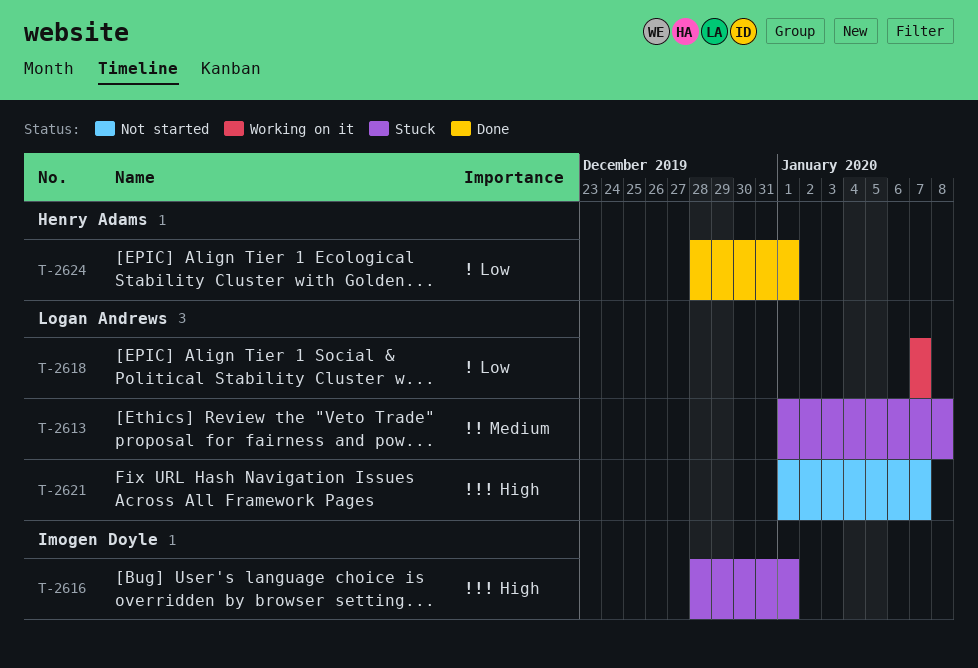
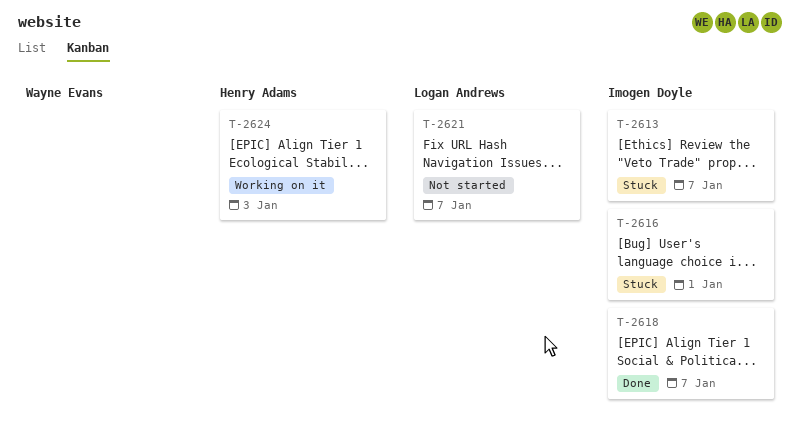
T-2613, owner: Logan Andrews -> Imogen Doyle
T-2613, due: Jan 8 -> Jan 7
T-2618, status: Working on it -> Done
T-2618, owner: Logan Andrews -> Imogen Doyle
T-2624, status: Done -> Working on it
T-2624, due: Jan 1 -> Jan 3

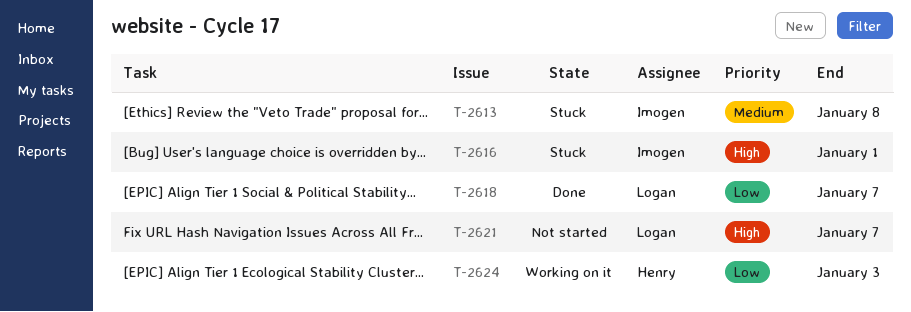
T-2613, due: Jan 7 -> Jan 8
T-2618, owner: Imogen Doyle -> Logan Andrews

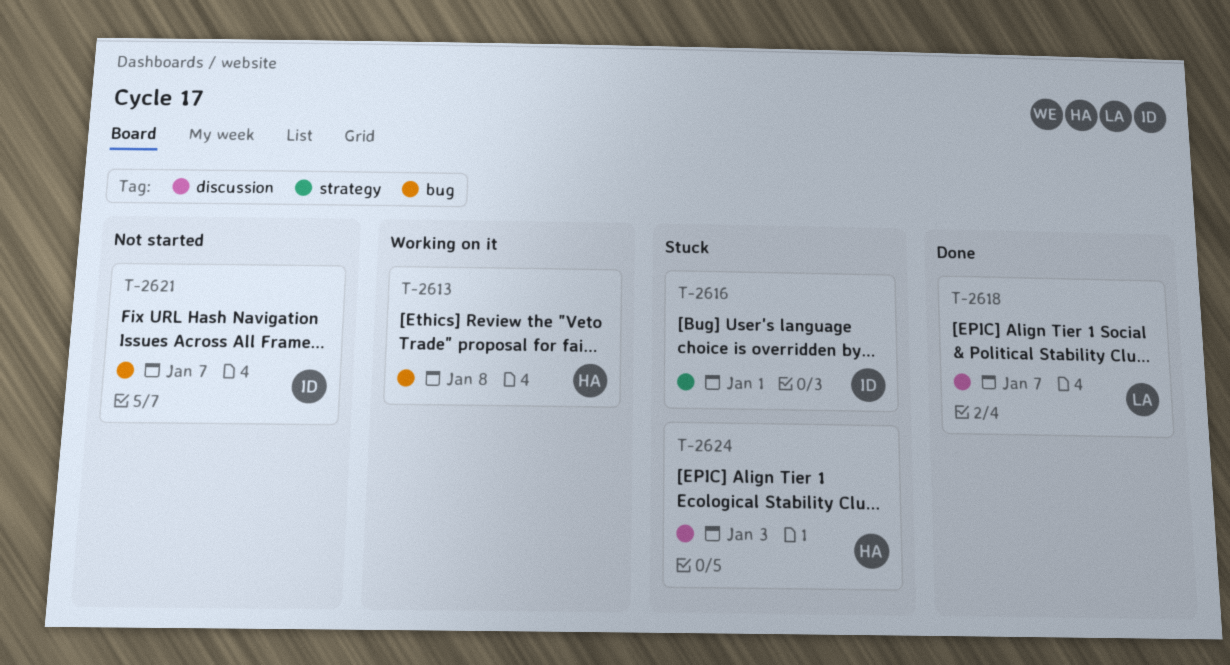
T-2613, status: Stuck -> Working on it
T-2613, owner: Imogen -> Henry
T-2621, owner: Logan -> Imogen
T-2624, status: Working on it -> Stuck

